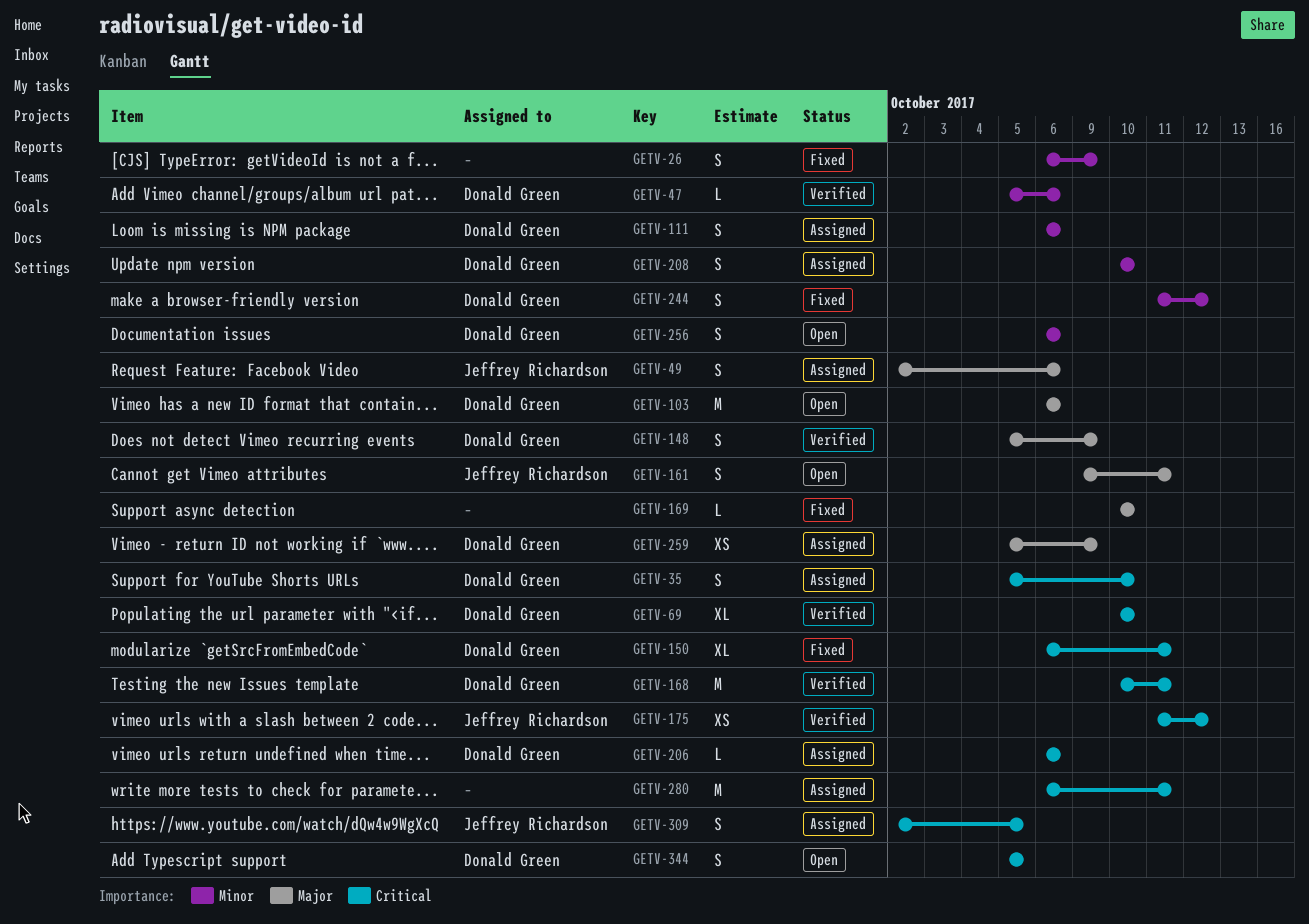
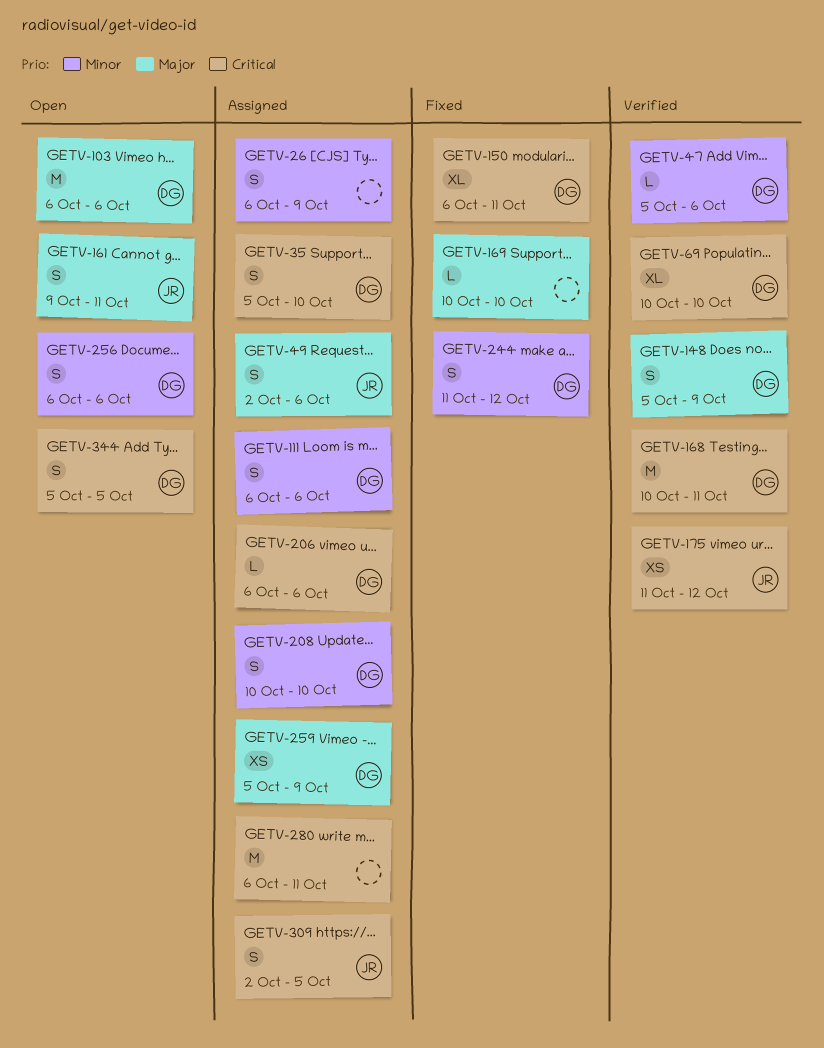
GETV-26, status: Fixed -> Assigned

